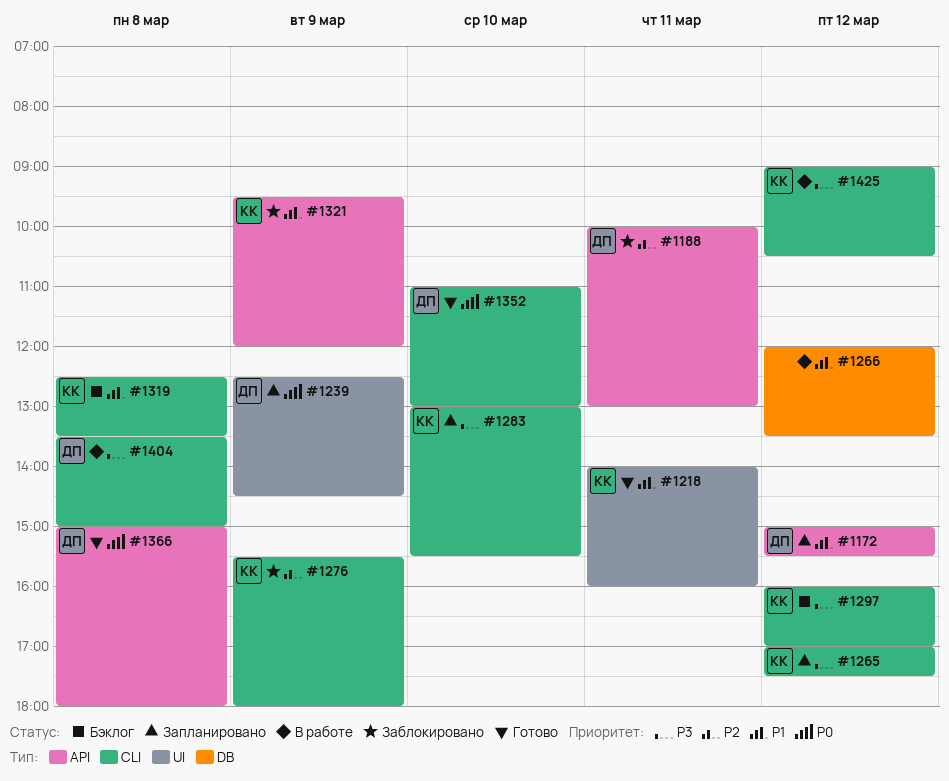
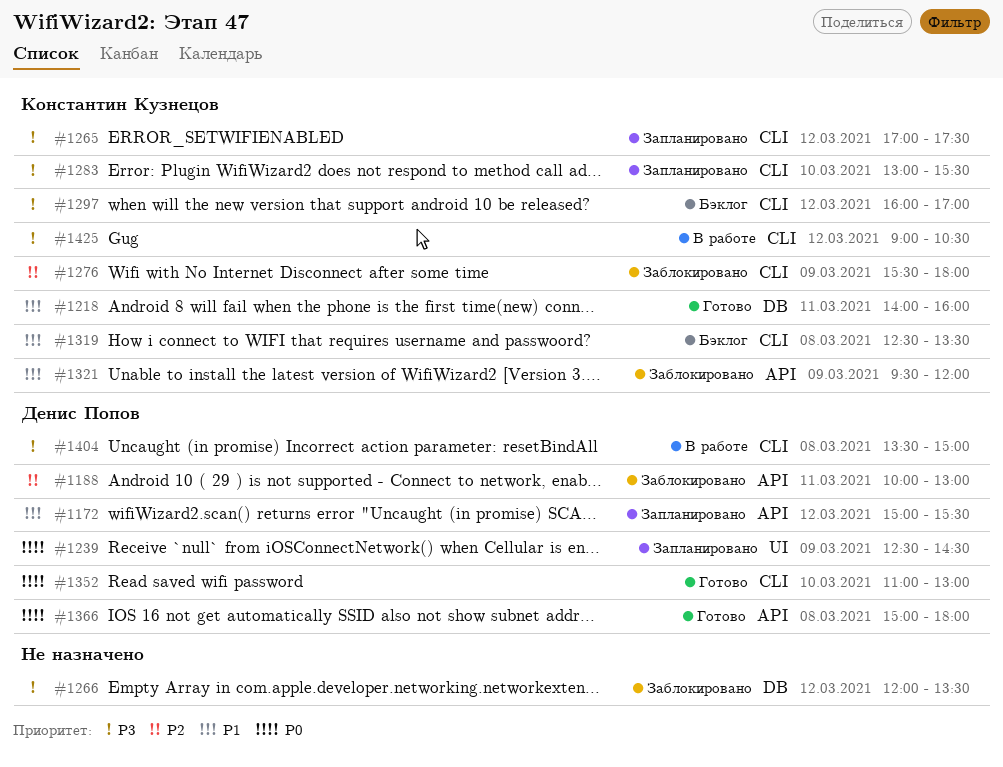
#1218, label: UI -> DB
#1266, status: В работе -> Заблокировано
#1266, priority: P1 -> P3

